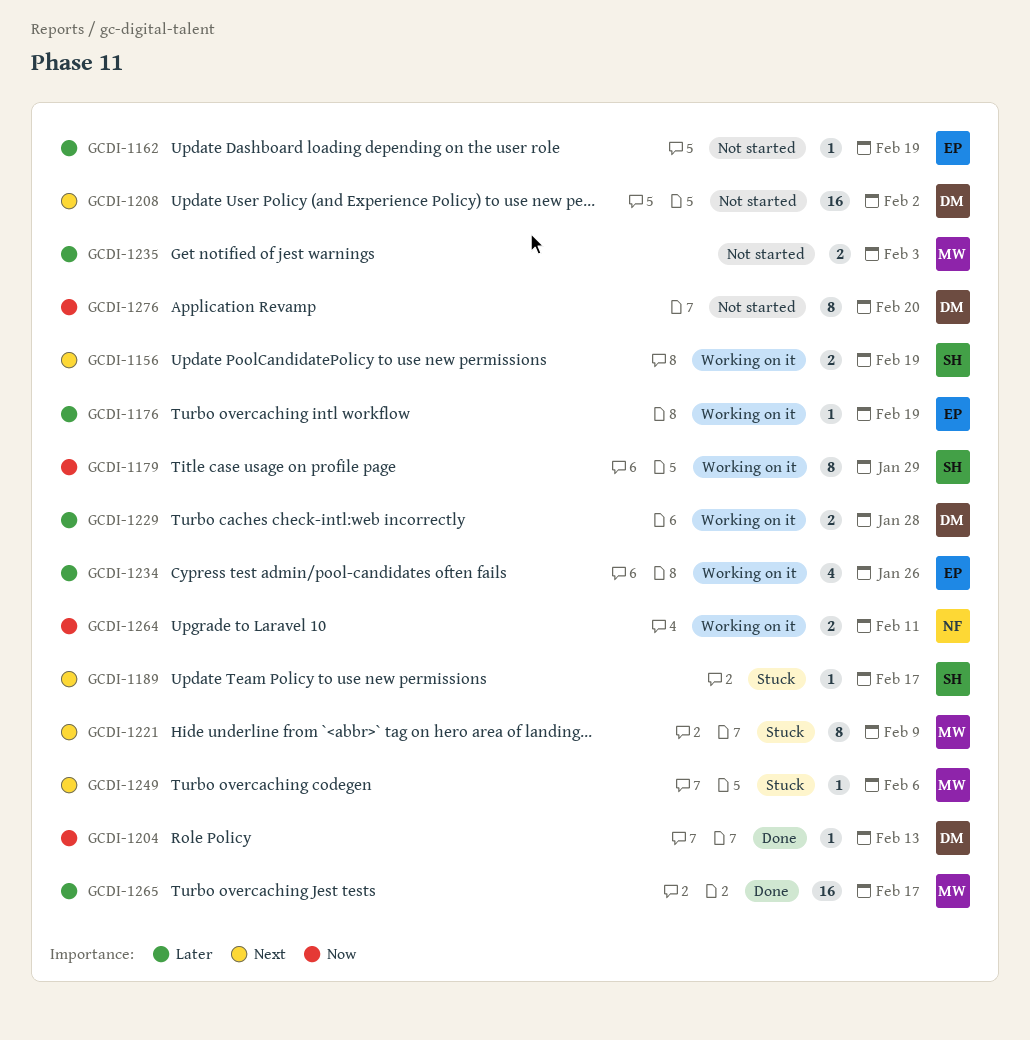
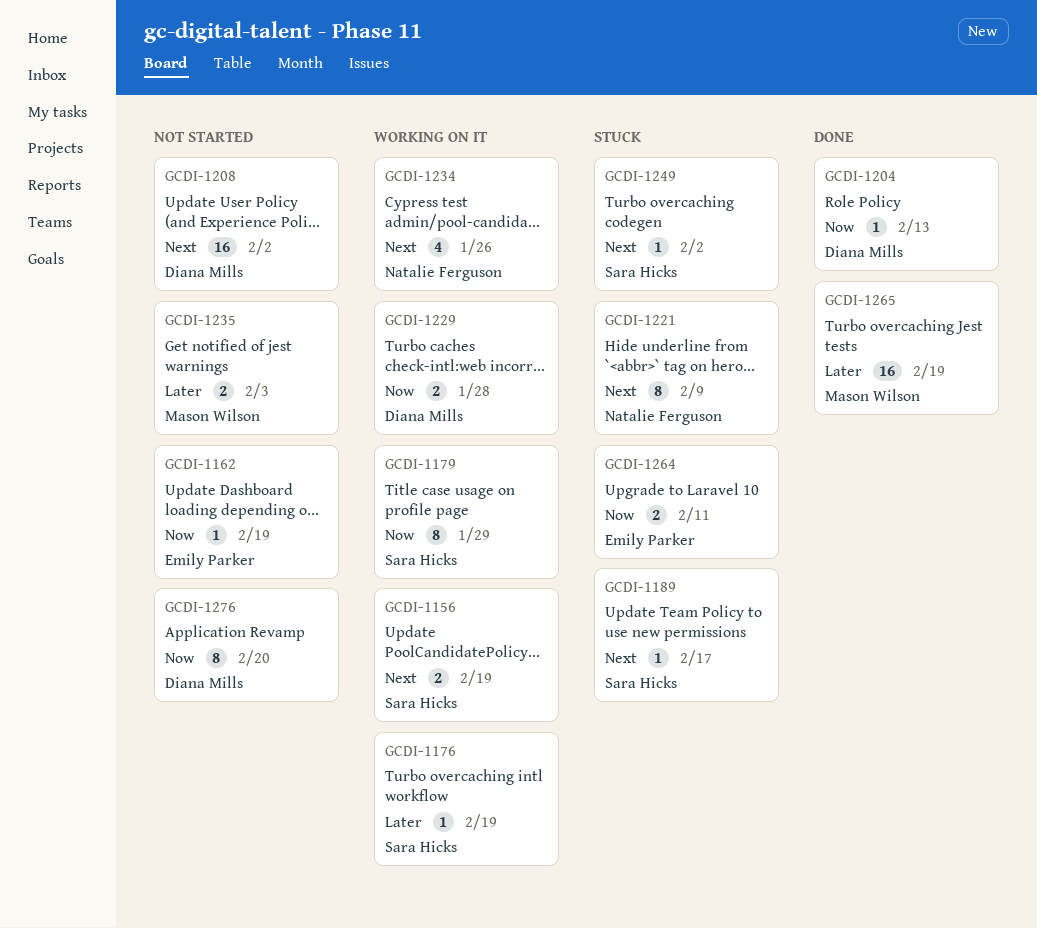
GCDI-1162, priority: Later -> Now
GCDI-1176, owner: Emily Parker -> Sara Hicks
GCDI-1221, owner: Mason Wilson -> Natalie Ferguson
GCDI-1229, priority: Later -> Now
GCDI-1234, owner: Emily Parker -> Natalie Ferguson
GCDI-1234, priority: Later -> Next
GCDI-1249, owner: Mason Wilson -> Sara Hicks
GCDI-1249, due: Feb 6 -> Feb 2
GCDI-1264, status: Working on it -> Stuck
GCDI-1264, owner: Natalie Ferguson -> Emily Parker
GCDI-1265, due: Feb 17 -> Feb 19

